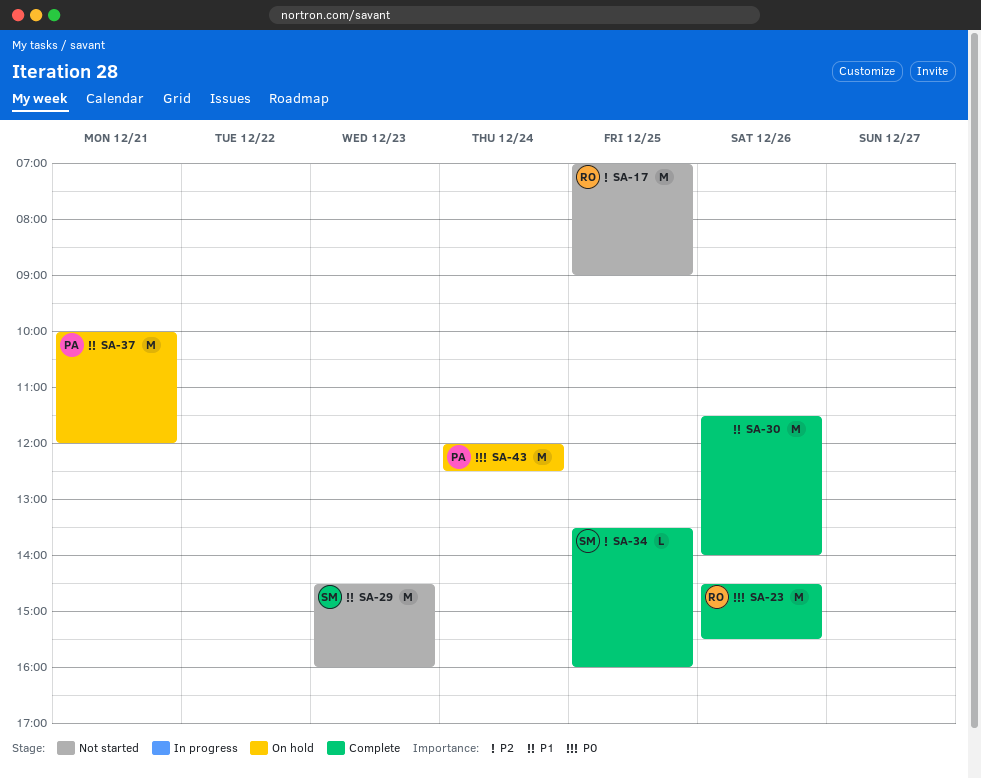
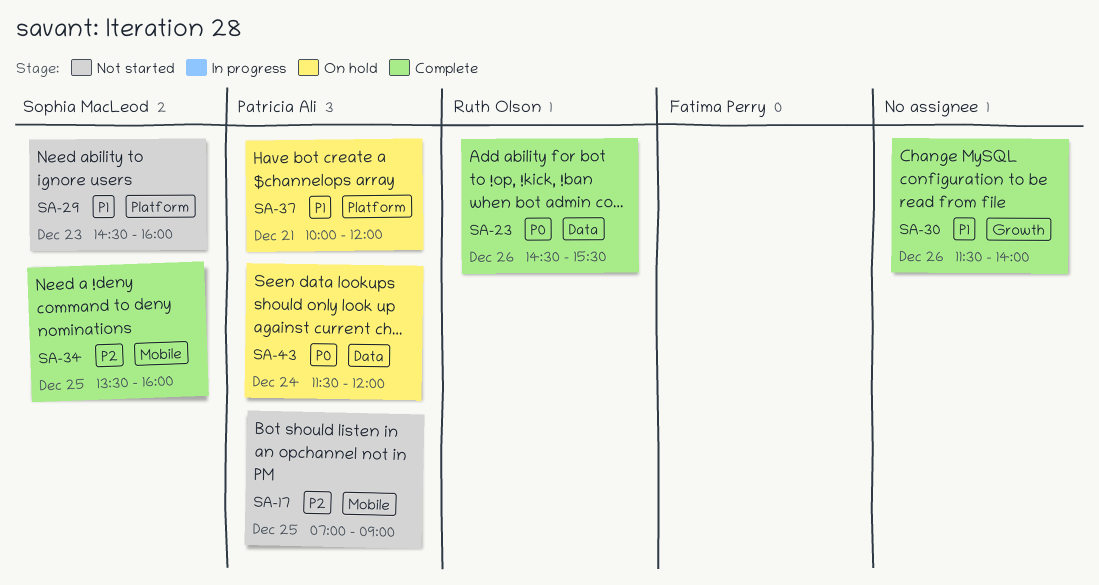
SA-17, owner: Ruth Olson -> Patricia Ali
SA-43, begins: 12:00 -> 11:30
SA-43, ends: 12:30 -> 12:00

